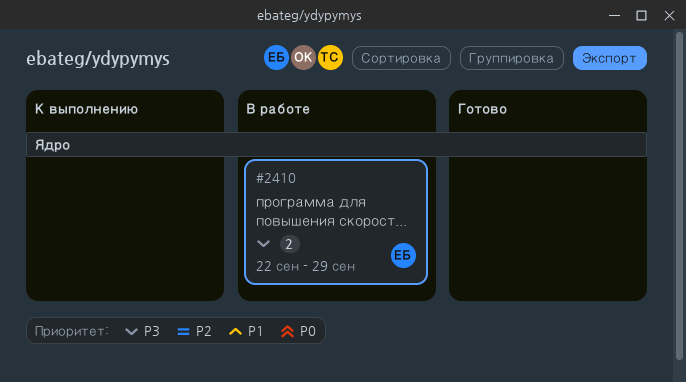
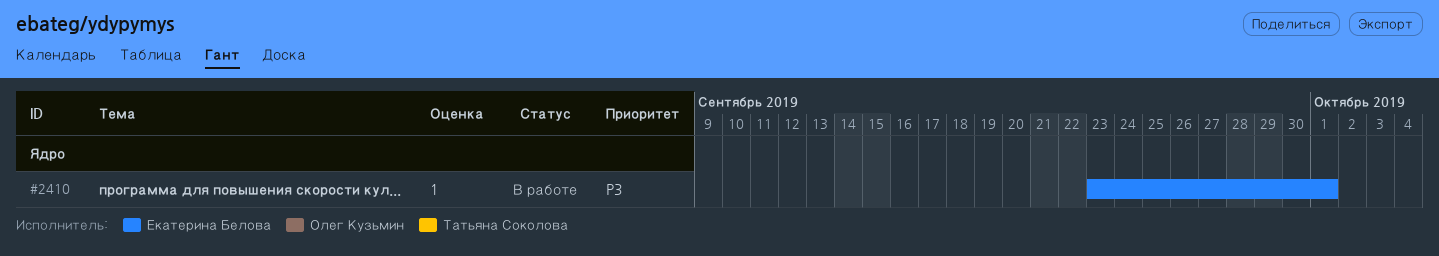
#2410, estimate: 2 -> 1
#2410, start: Sep 22 -> Sep 23
#2410, due: Sep 29 -> Oct 1

